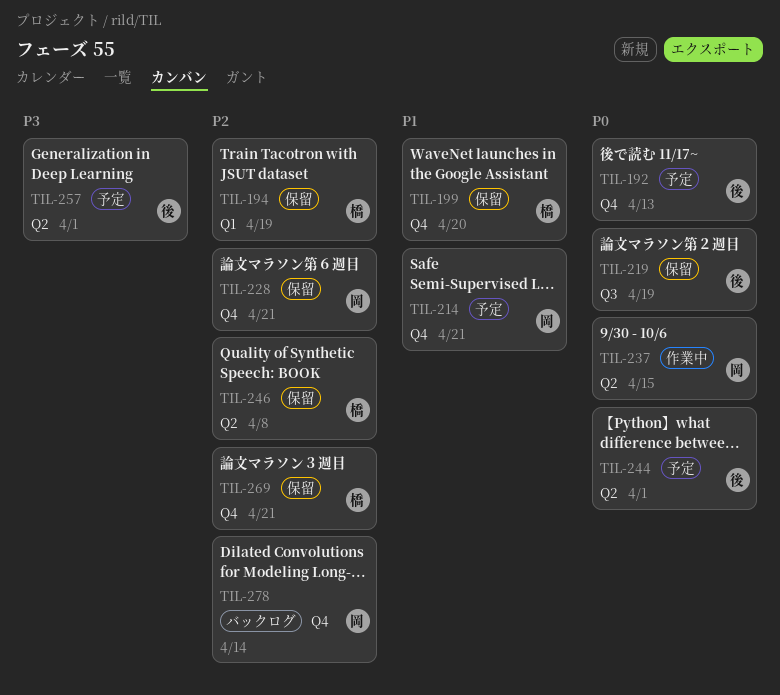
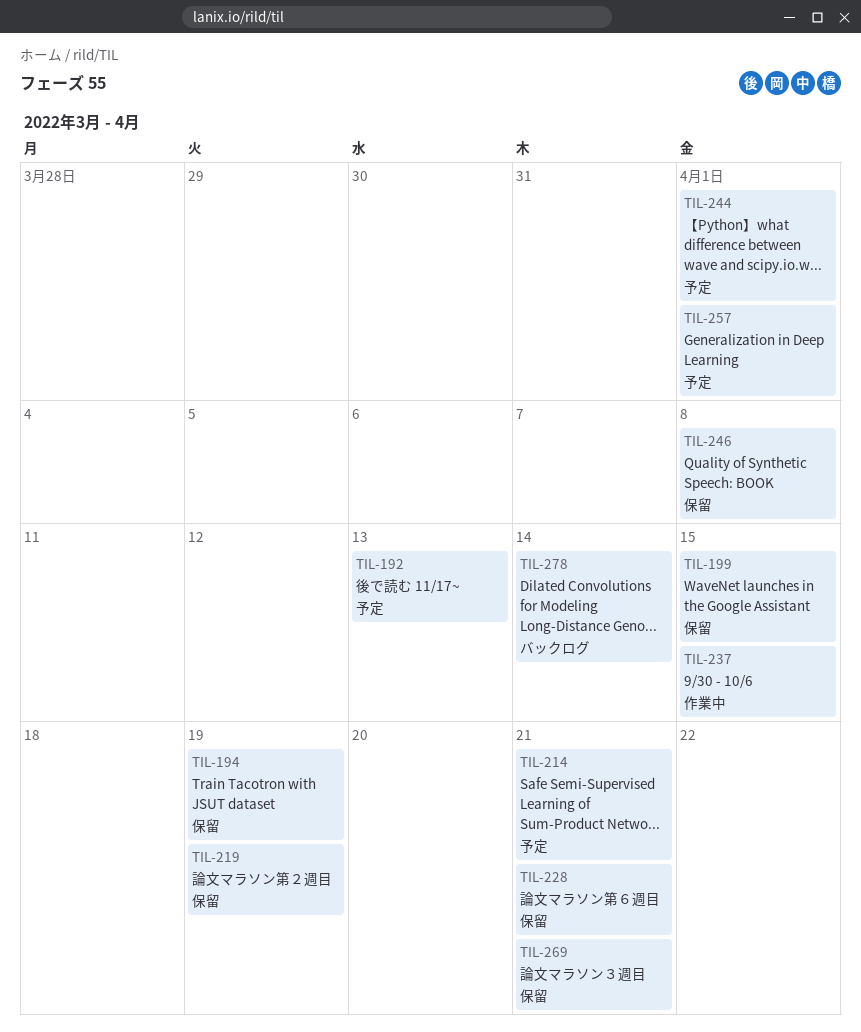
TIL-199, due: Apr 20 -> Apr 15

